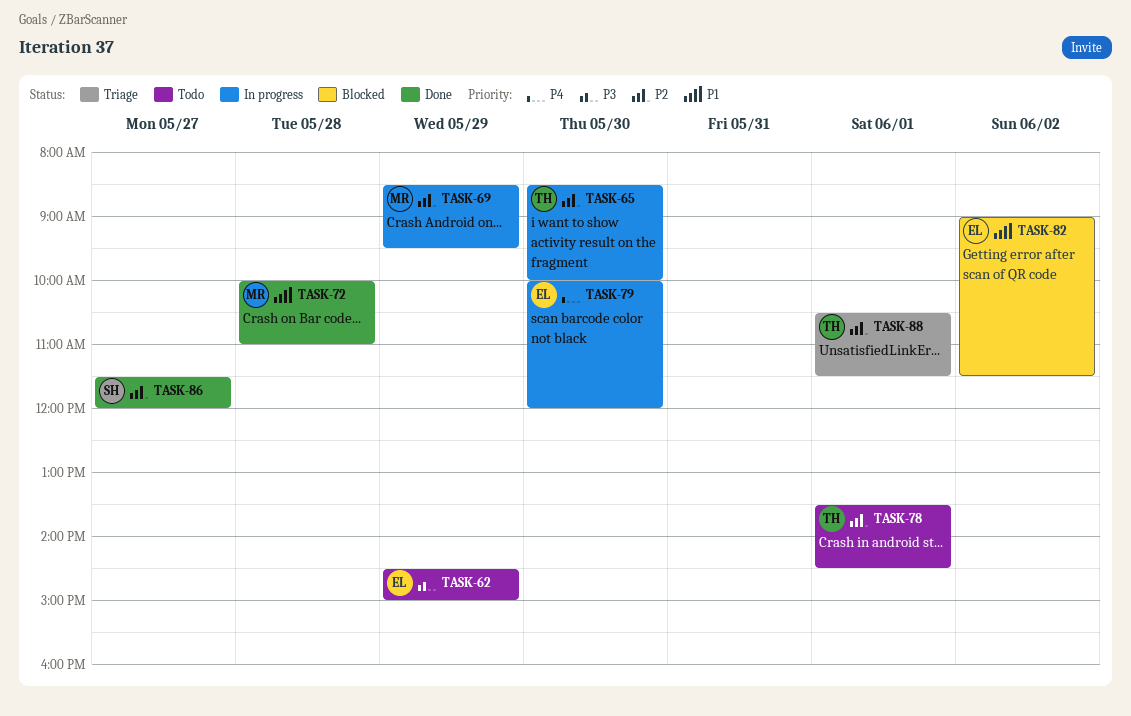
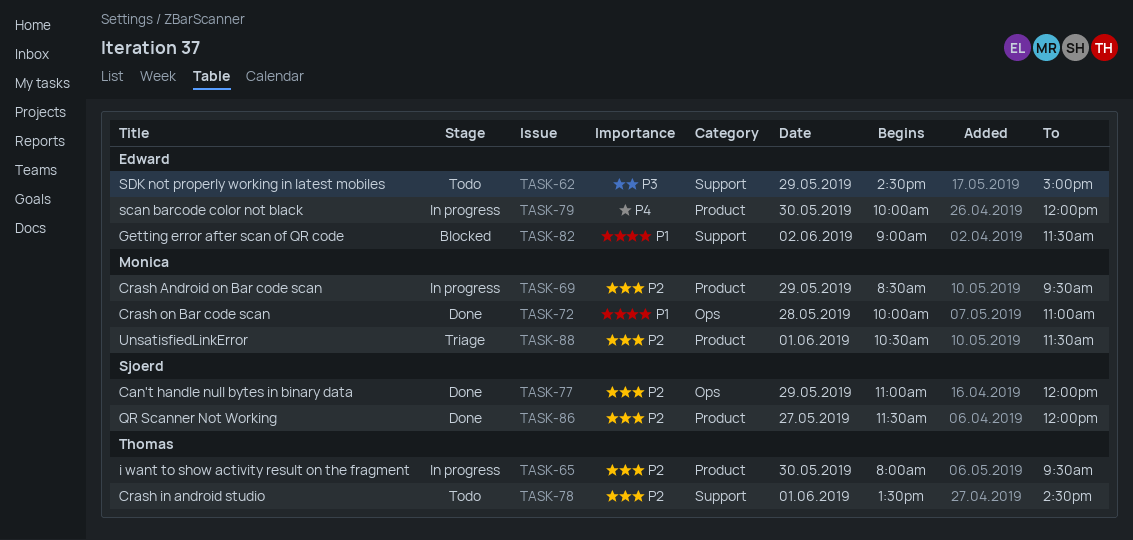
TASK-65, begins: 08:30 -> 08:00
TASK-65, ends: 10:00 -> 09:30
TASK-77: none -> present
TASK-88, owner: Thomas -> Monica

